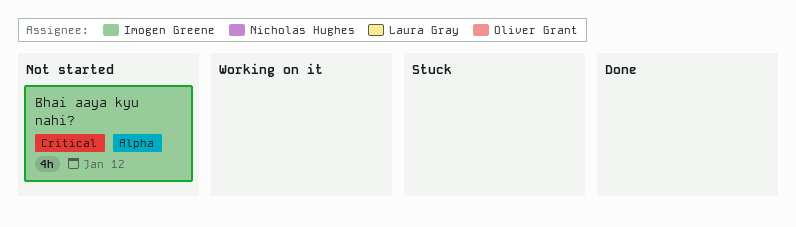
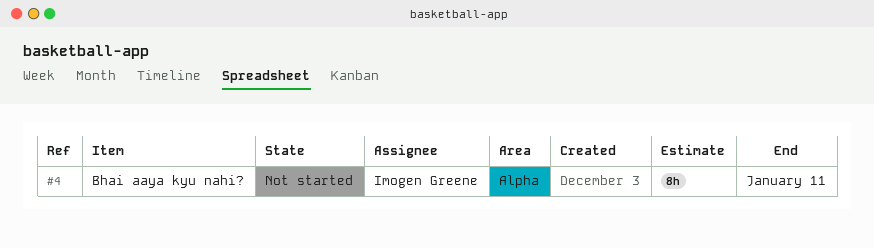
Bhai aaya kyu nahi?, estimate: 4h -> 8h
Bhai aaya kyu nahi?, due: Jan 12 -> Jan 11

